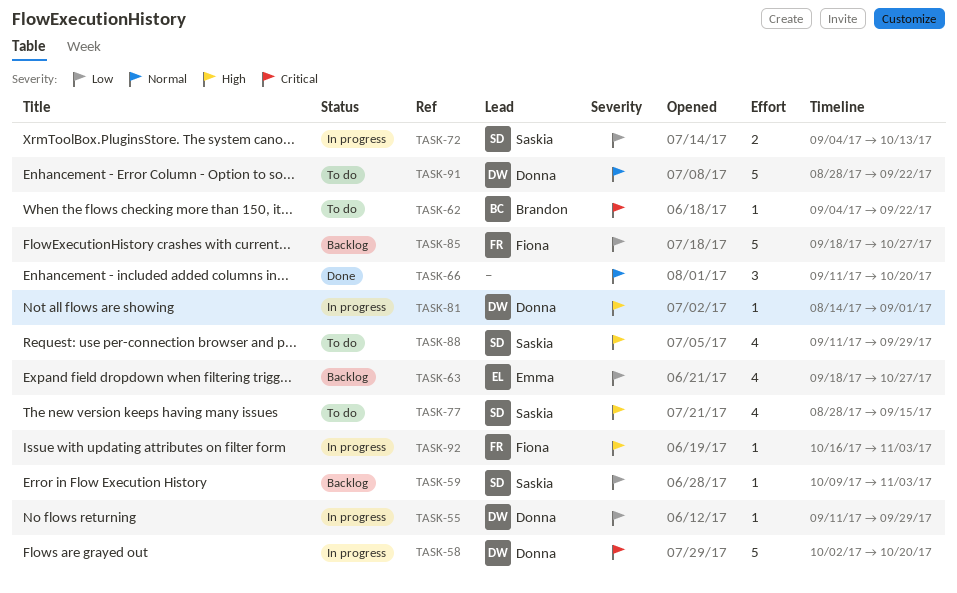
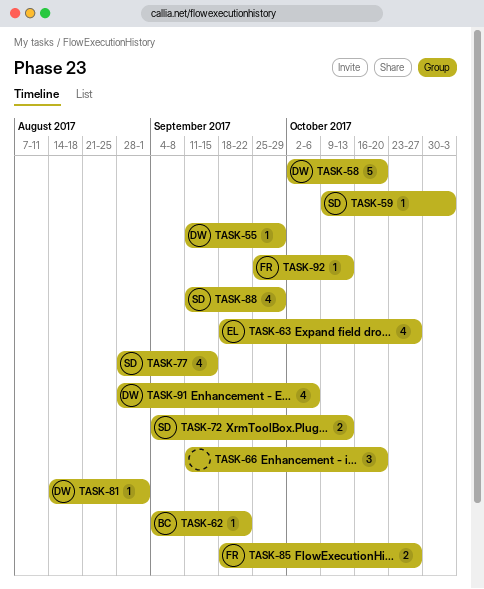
TASK-85, estimate: 5 -> 2
TASK-91, estimate: 5 -> 4
TASK-91, due: Sep 22 -> Oct 6
TASK-92, start: Oct 16 -> Sep 25
TASK-92, due: Nov 3 -> Oct 13

